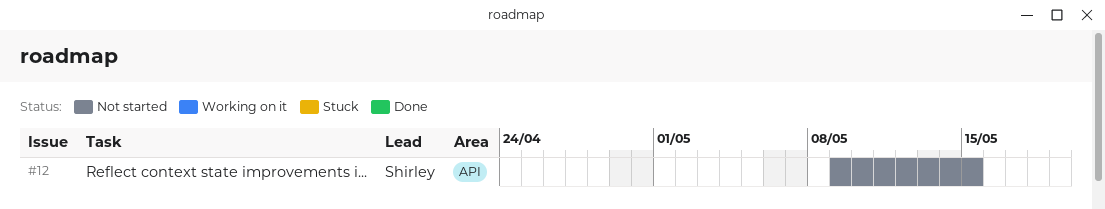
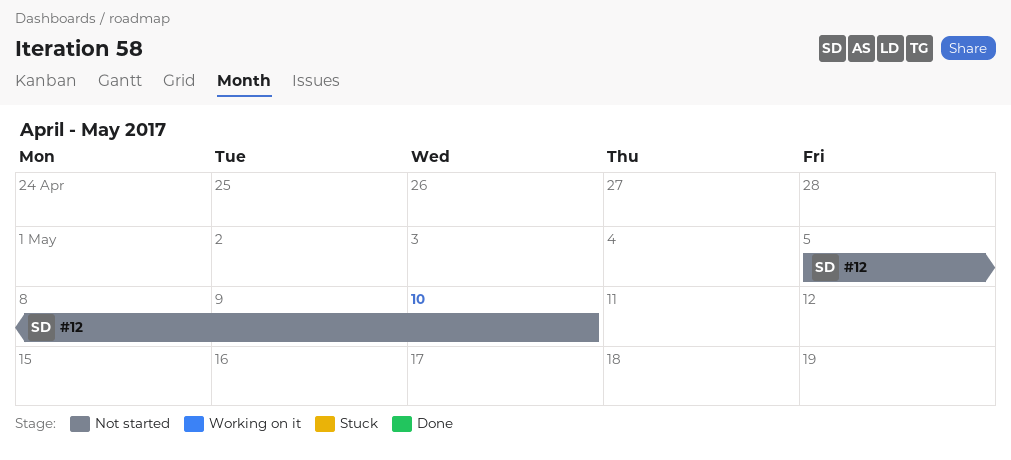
#12, start: May 9 -> May 5
#12, due: May 15 -> May 10

